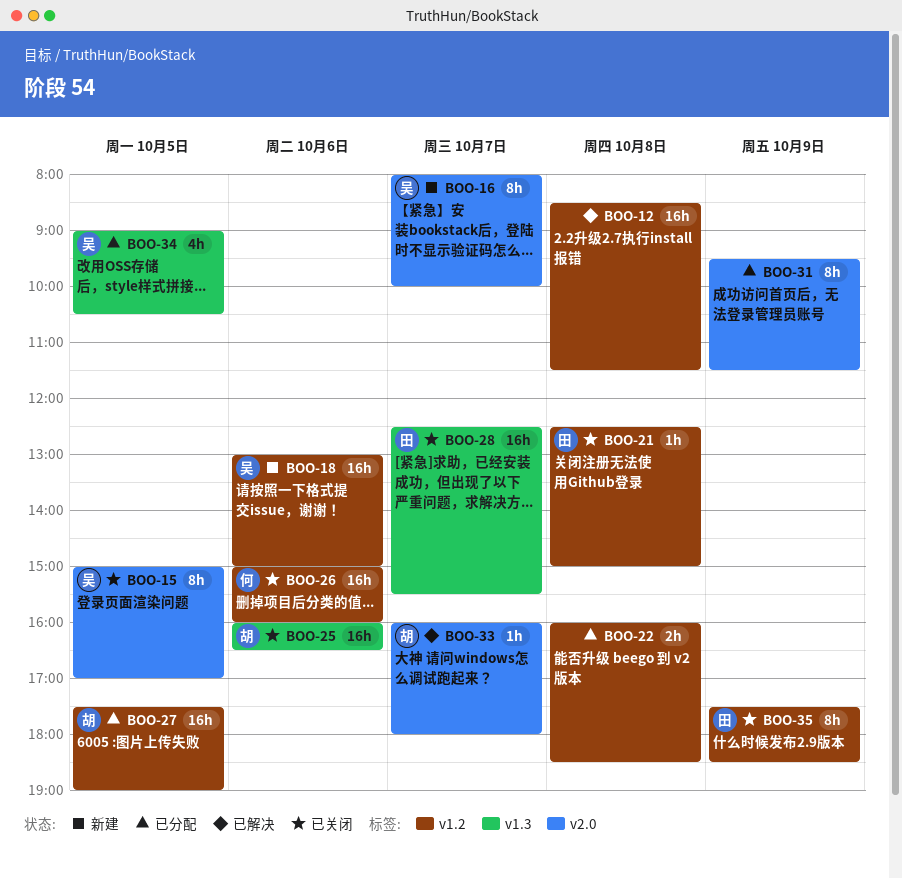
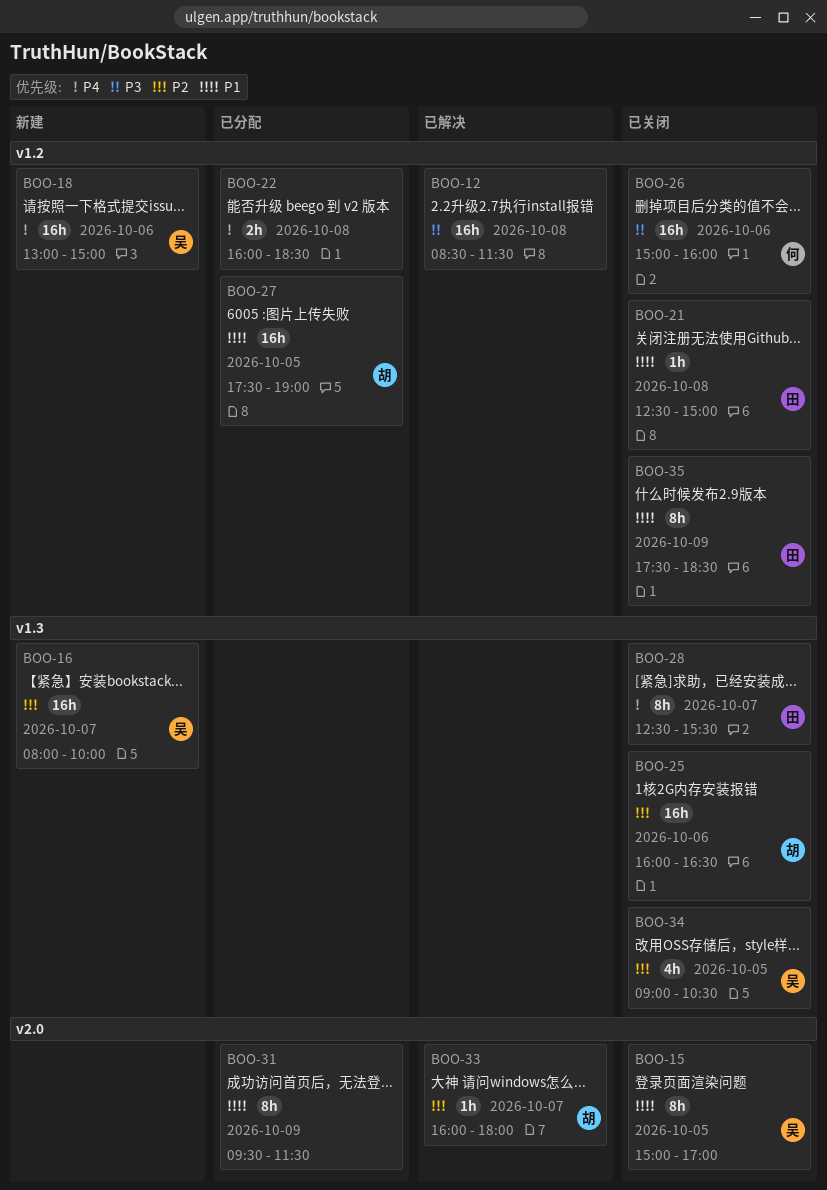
BOO-16, label: v2.0 -> v1.3
BOO-16, estimate: 8h -> 16h
BOO-28, estimate: 16h -> 8h
BOO-34, status: 已分配 -> 已关闭

